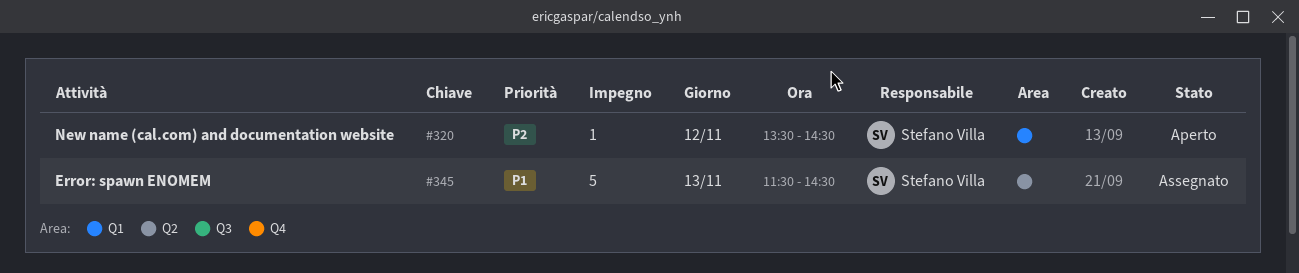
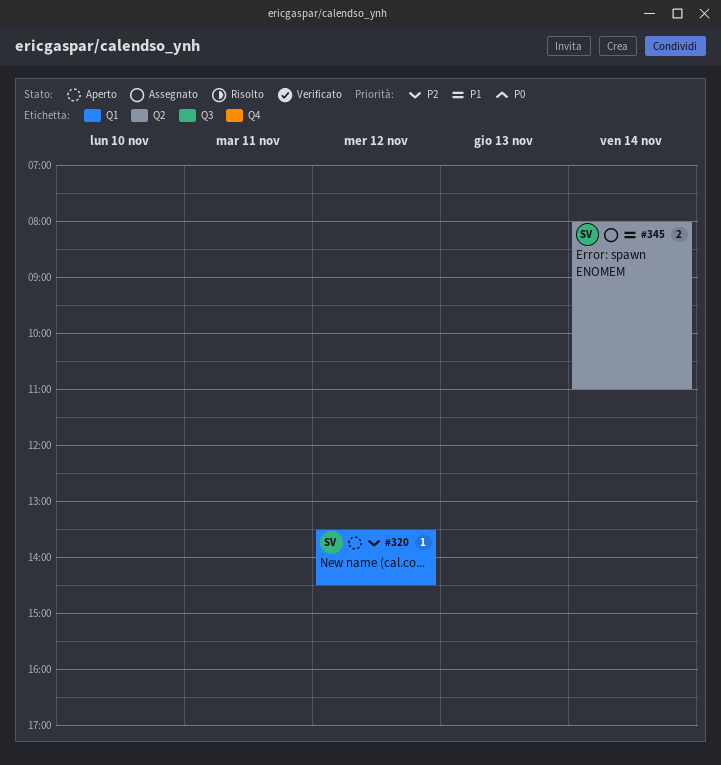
#345, estimate: 5 -> 2
#345, day: Nov 13 -> Nov 14
#345, begins: 11:30 -> 08:00
#345, ends: 14:30 -> 11:00

